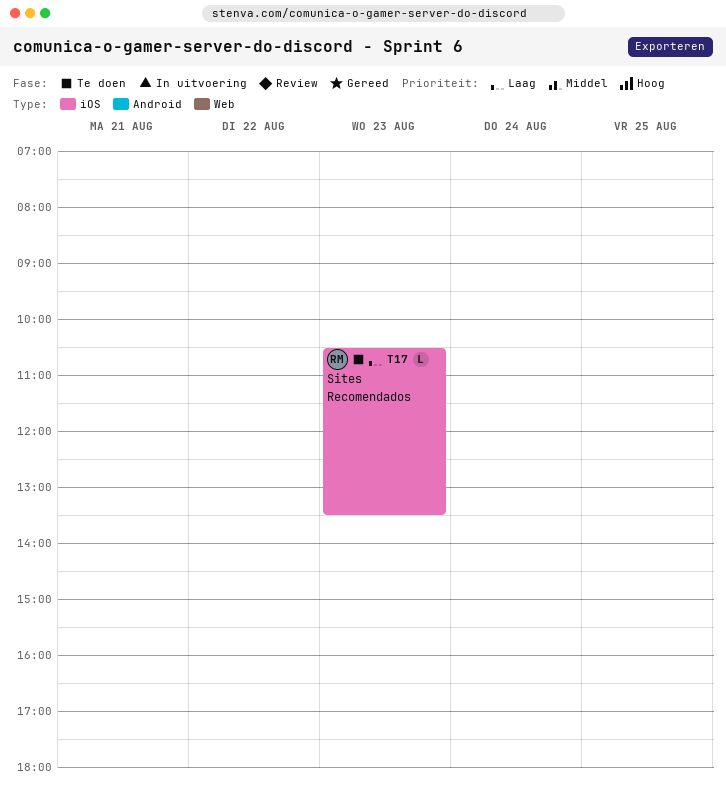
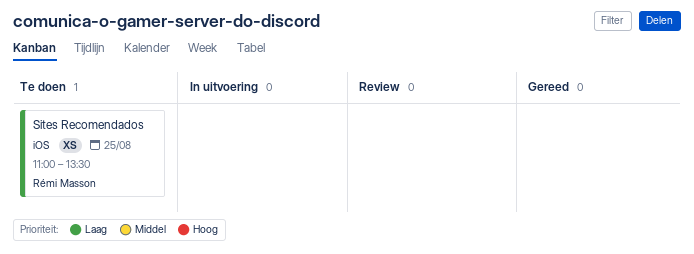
Sites Recomendados, estimate: L -> XS
Sites Recomendados, day: Aug 23 -> Aug 25
Sites Recomendados, begins: 10:30 -> 11:00

